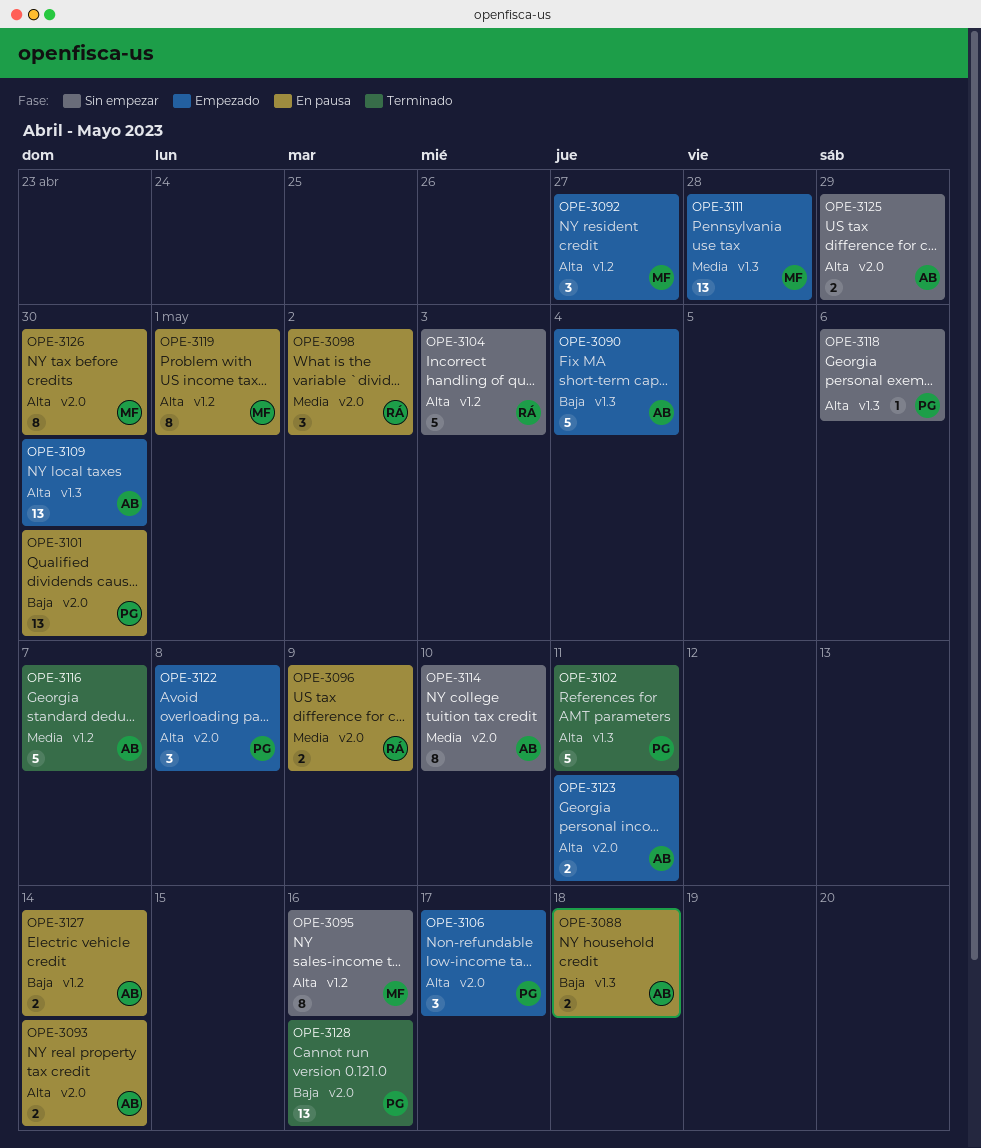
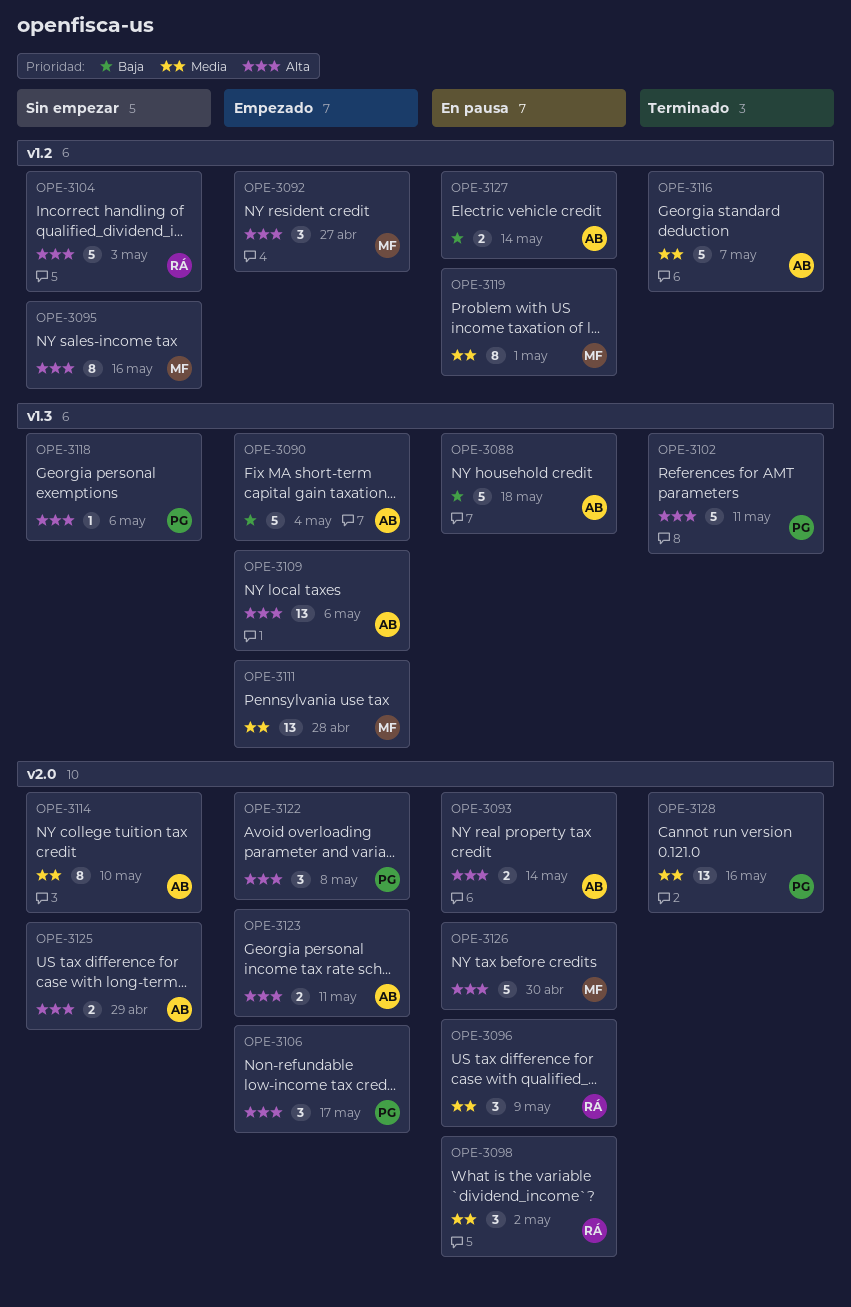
OPE-3088, estimate: 2 -> 5
OPE-3096, estimate: 2 -> 3
OPE-3101: present -> none
OPE-3109, due: Apr 30 -> May 6
OPE-3119, priority: Alta -> Media
OPE-3126, estimate: 8 -> 5
OPE-3128, priority: Baja -> Media

